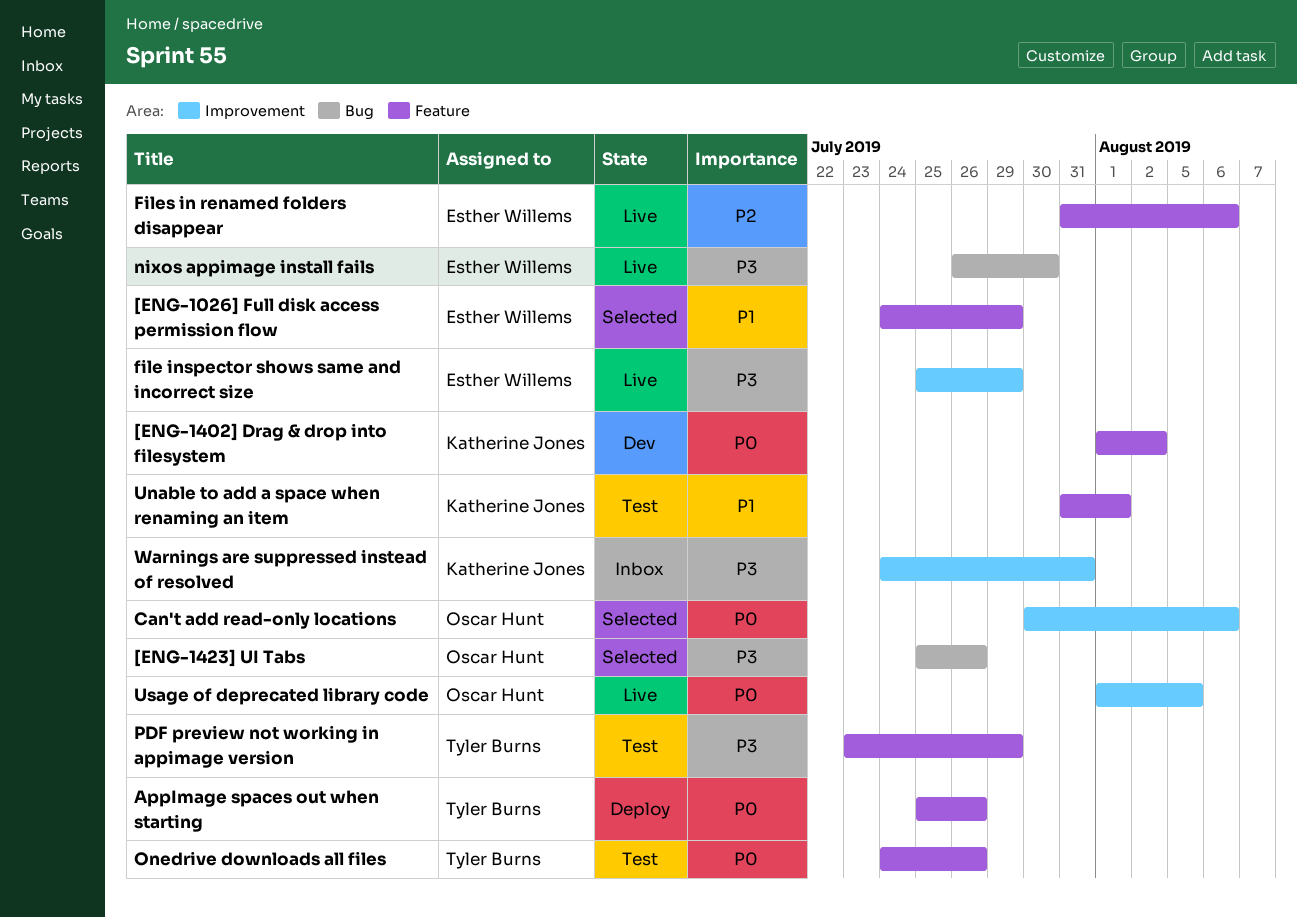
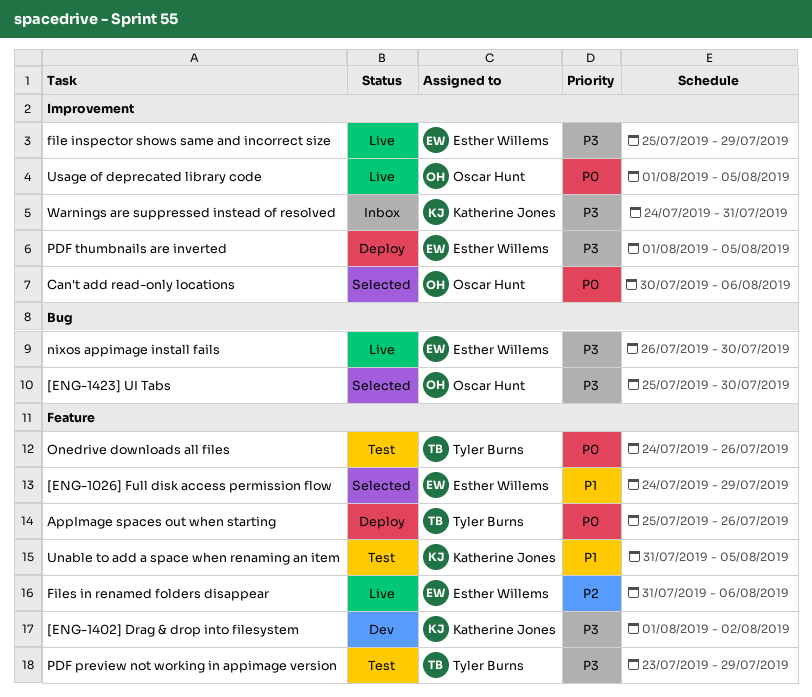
[ENG-1402] Drag & drop into filesystem, priority: P0 -> P3
[ENG-1423] UI Tabs, due: Jul 26 -> Jul 30
PDF thumbnails are inverted: none -> present
Unable to add a space when renaming an item, due: Aug 1 -> Aug 5

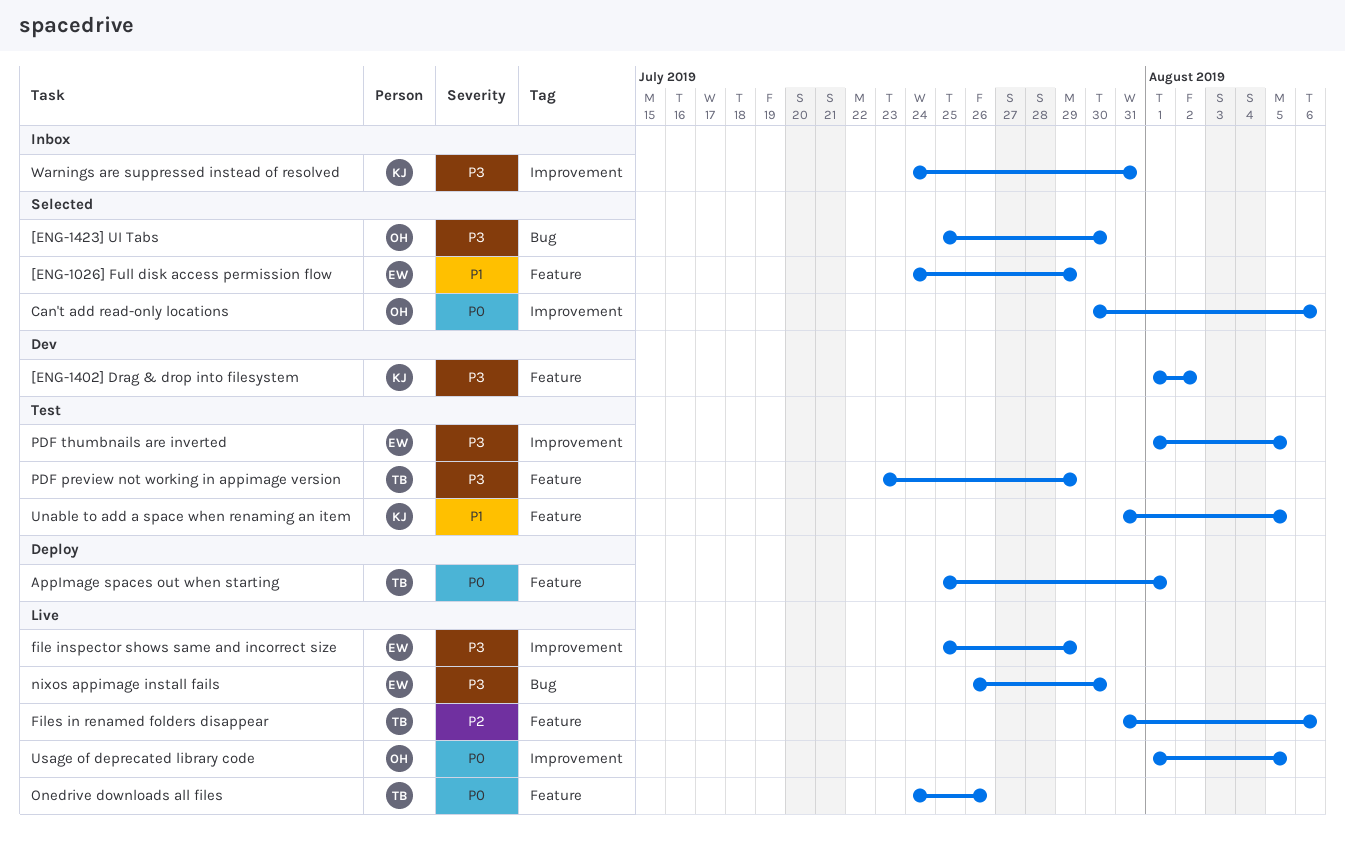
AppImage spaces out when starting, due: Jul 26 -> Aug 1
Files in renamed folders disappear, owner: Esther Willems -> Tyler Burns
Onedrive downloads all files, status: Test -> Live
PDF thumbnails are inverted, status: Deploy -> Test

